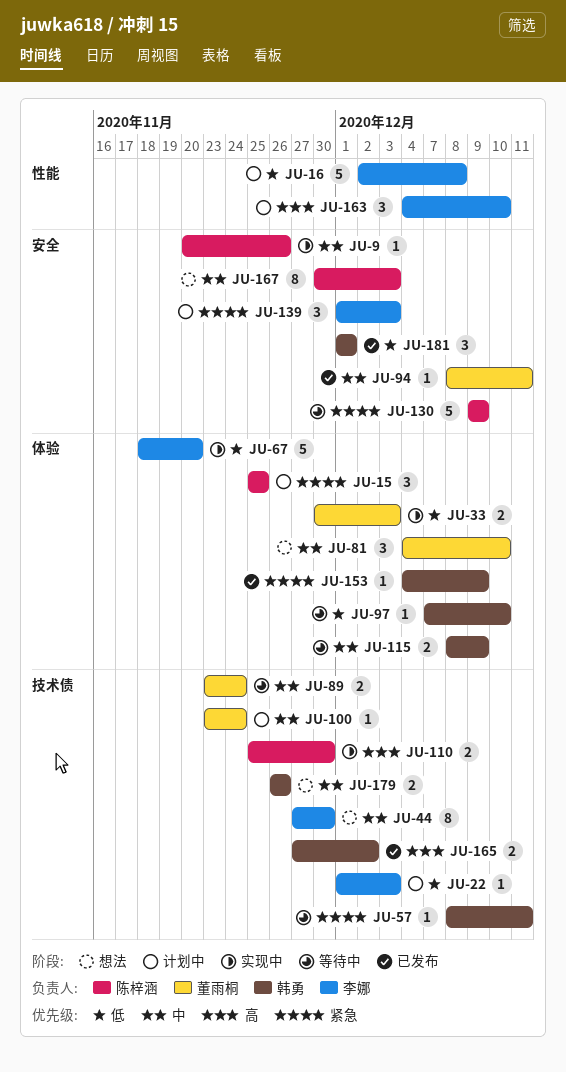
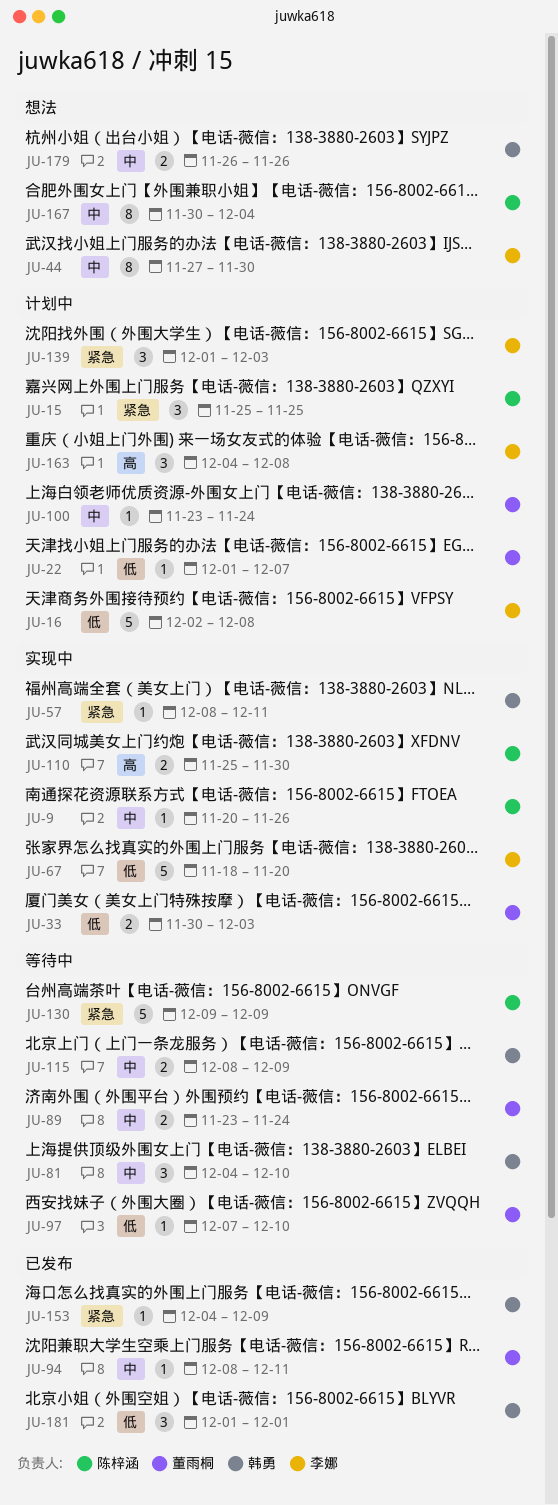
JU-22, owner: 李娜 -> 董雨桐
JU-22, due: Dec 3 -> Dec 7
JU-57, status: 等待中 -> 实现中
JU-81, status: 想法 -> 等待中
JU-81, owner: 董雨桐 -> 韩勇
JU-97, owner: 韩勇 -> 董雨桐
JU-163, due: Dec 10 -> Dec 8
JU-165: present -> none
JU-167, due: Dec 3 -> Dec 4

